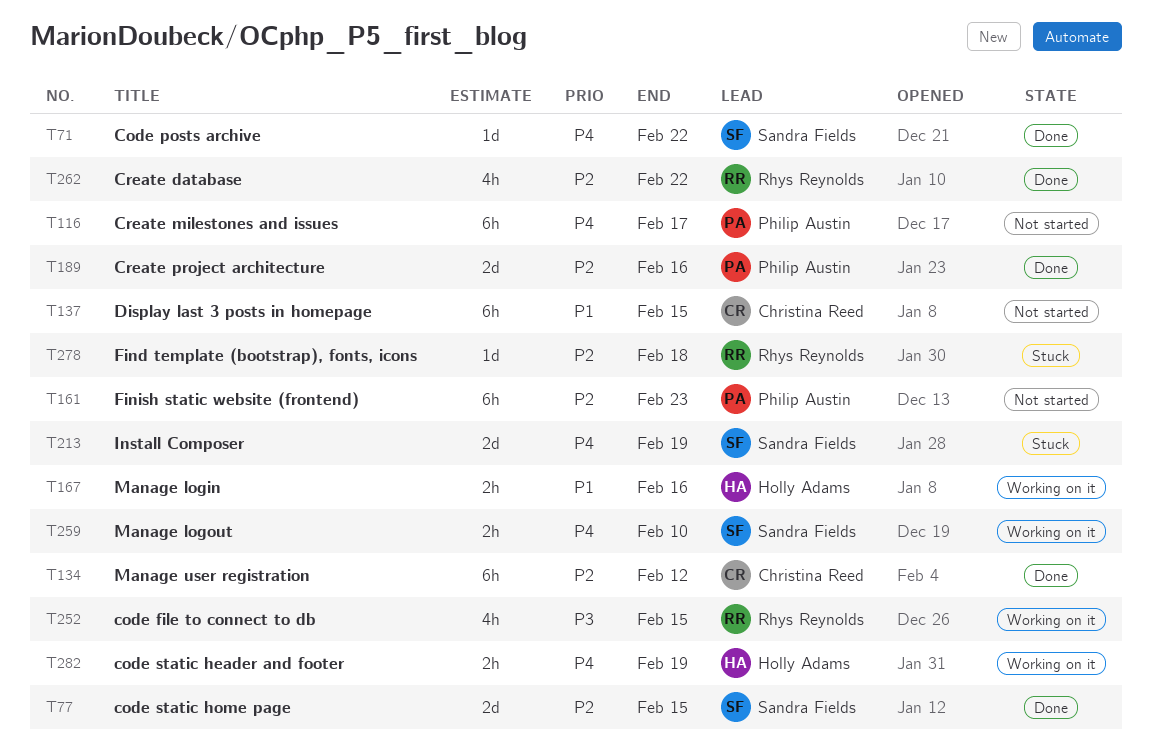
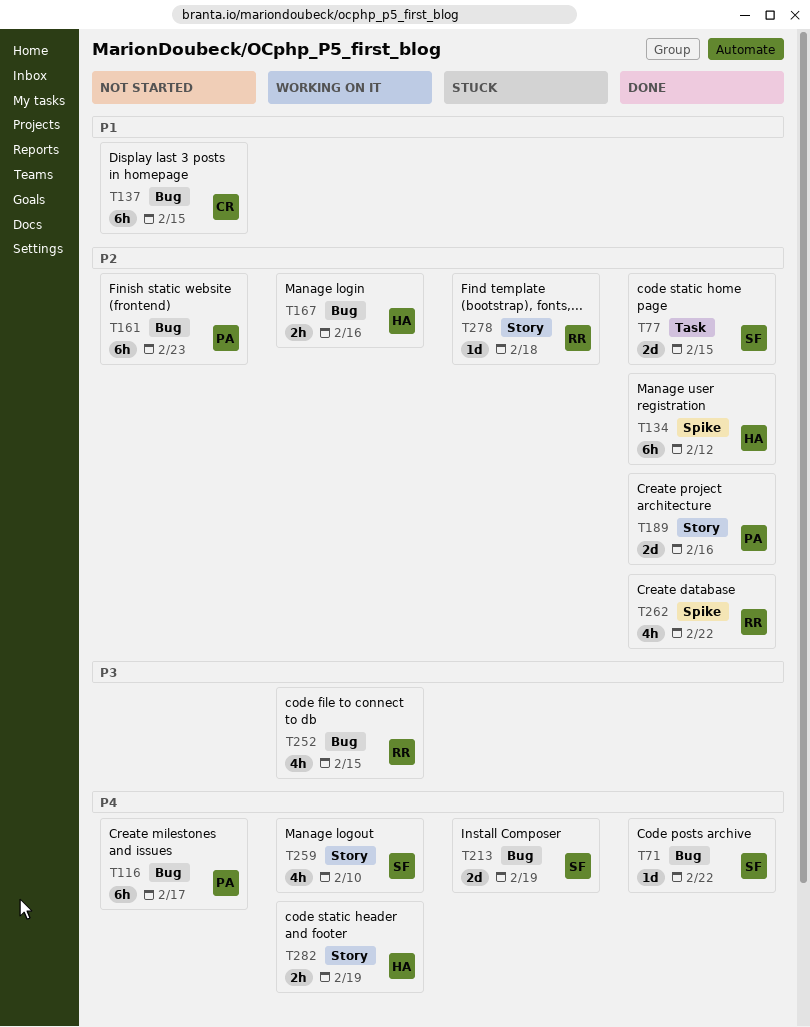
T134, owner: Christina Reed -> Holly Adams
T167, priority: P1 -> P2
T259, estimate: 2h -> 4h

